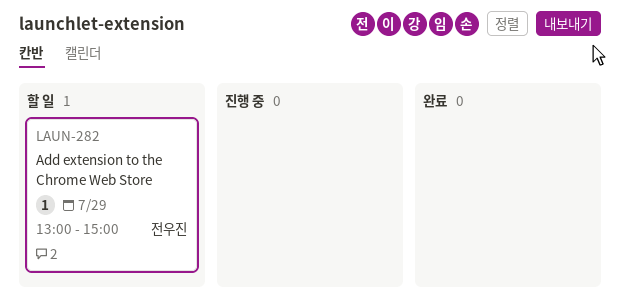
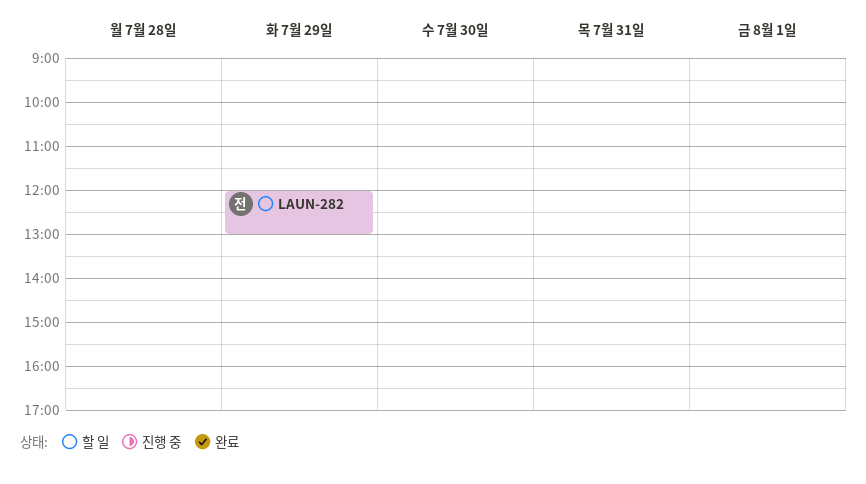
LAUN-282, begins: 13:00 -> 12:00
LAUN-282, ends: 15:00 -> 13:00

